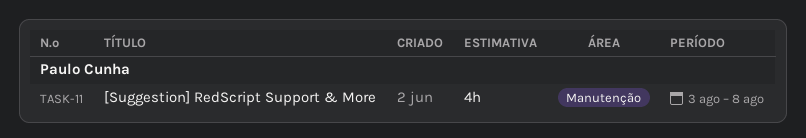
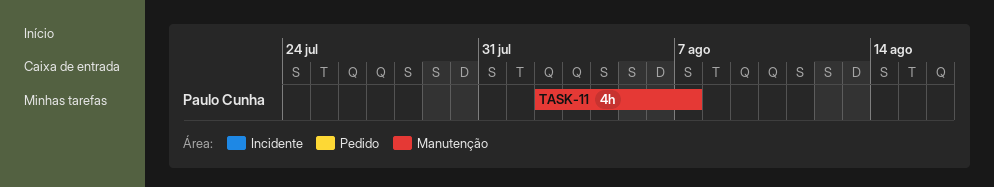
TASK-11, start: Aug 3 -> Aug 2
TASK-11, due: Aug 8 -> Aug 7

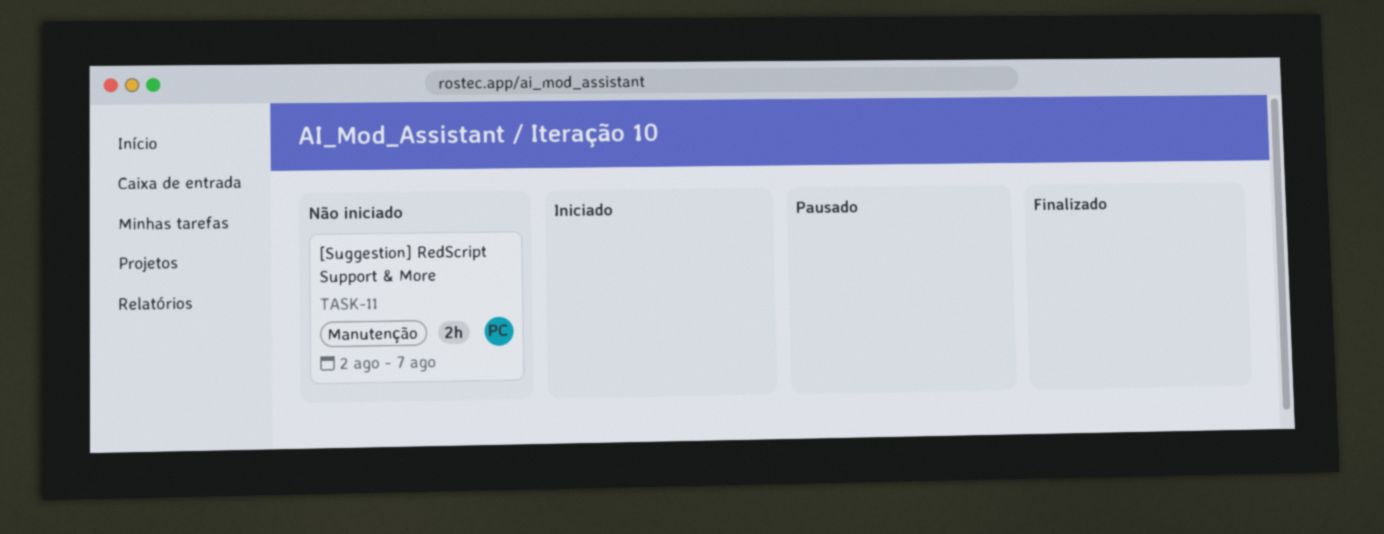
TASK-11, estimate: 4h -> 2h

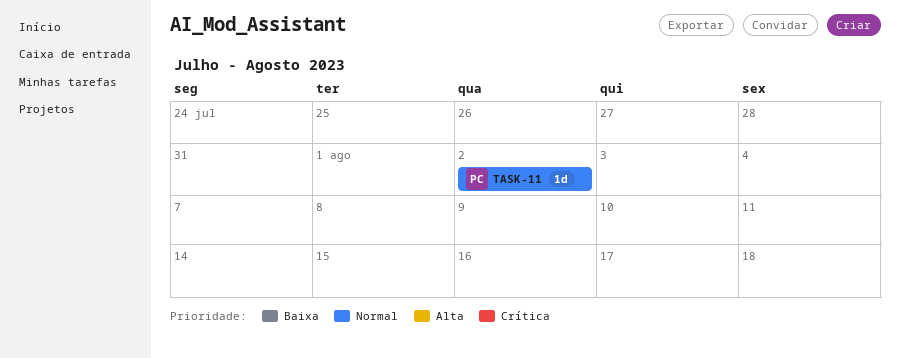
TASK-11, estimate: 2h -> 1d
TASK-11, due: Aug 7 -> Aug 2

